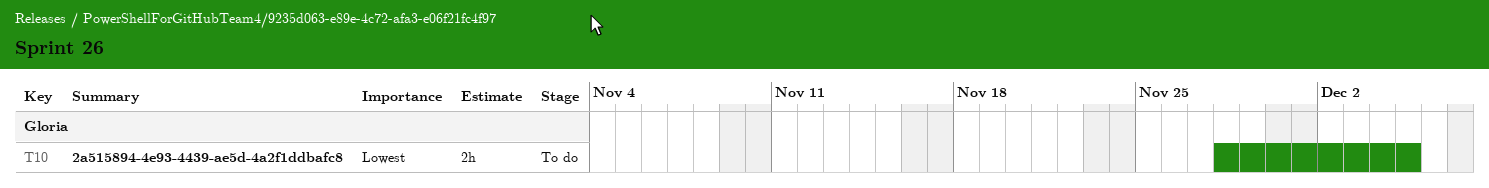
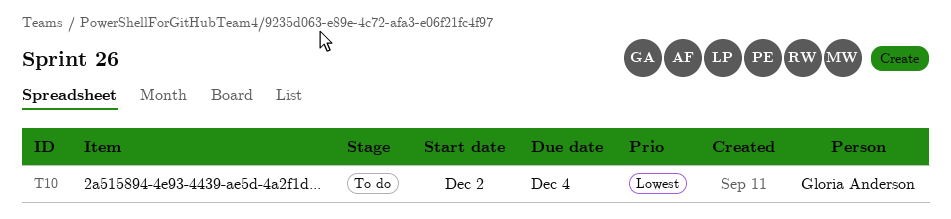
T10, start: Nov 28 -> Dec 2
T10, due: Dec 5 -> Dec 4

